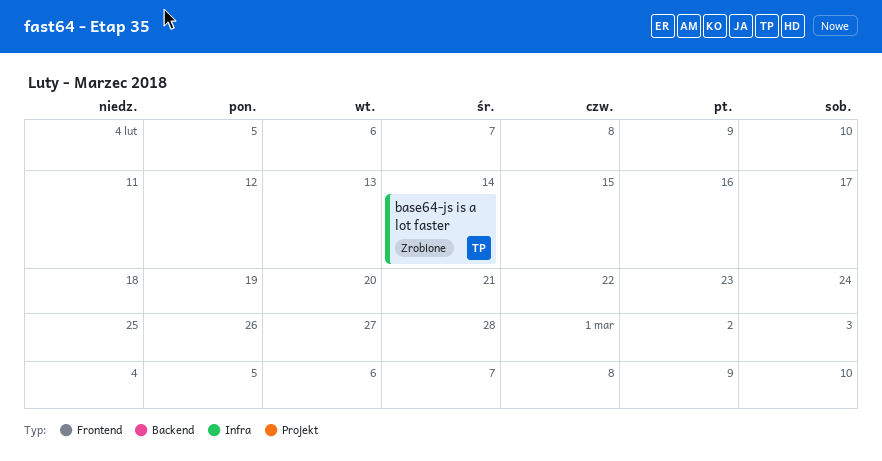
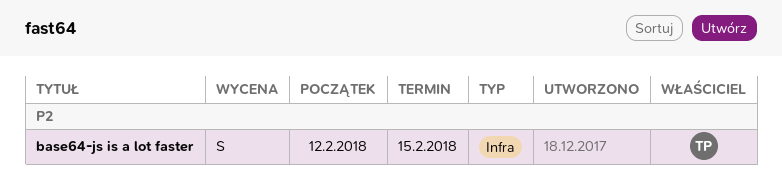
base64-js is a lot faster, due: Feb 14 -> Feb 15

